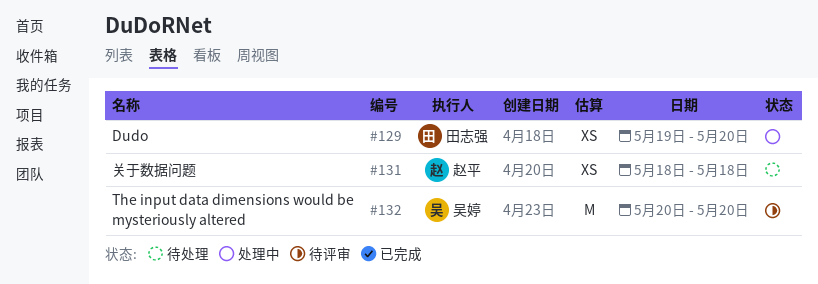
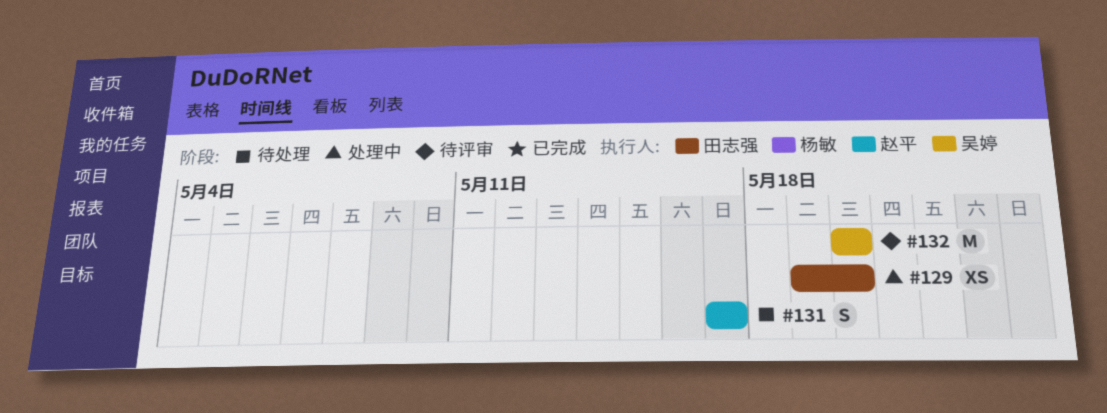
#131, estimate: XS -> S
#131, start: May 18 -> May 17
#131, due: May 18 -> May 17

